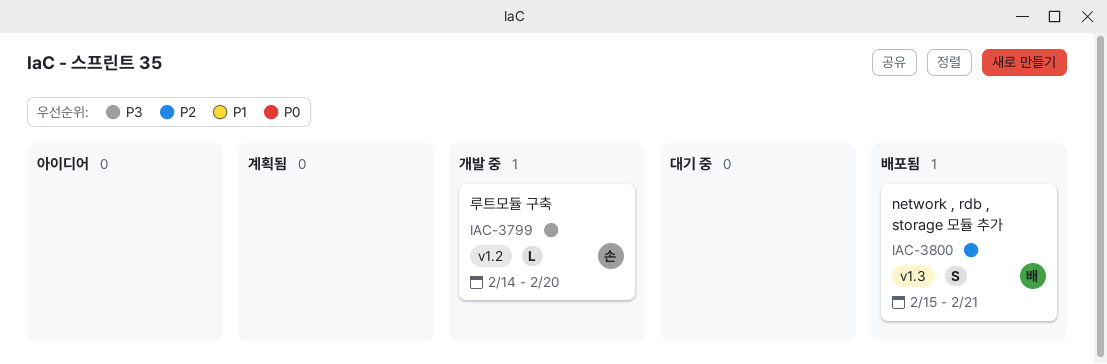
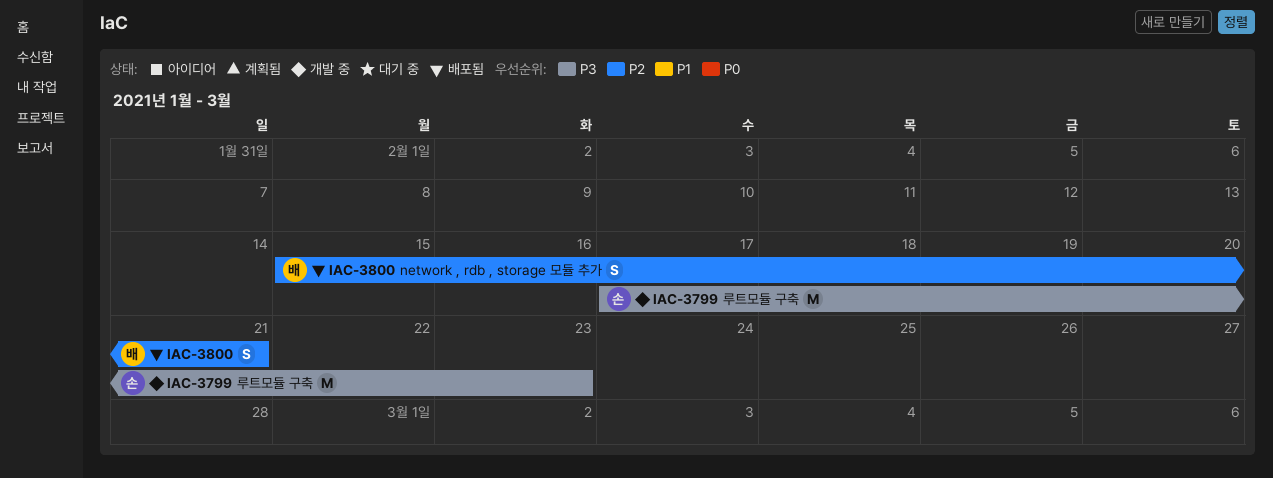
IAC-3799, estimate: L -> M
IAC-3799, start: Feb 14 -> Feb 17
IAC-3799, due: Feb 20 -> Feb 23

